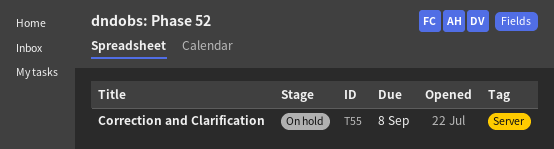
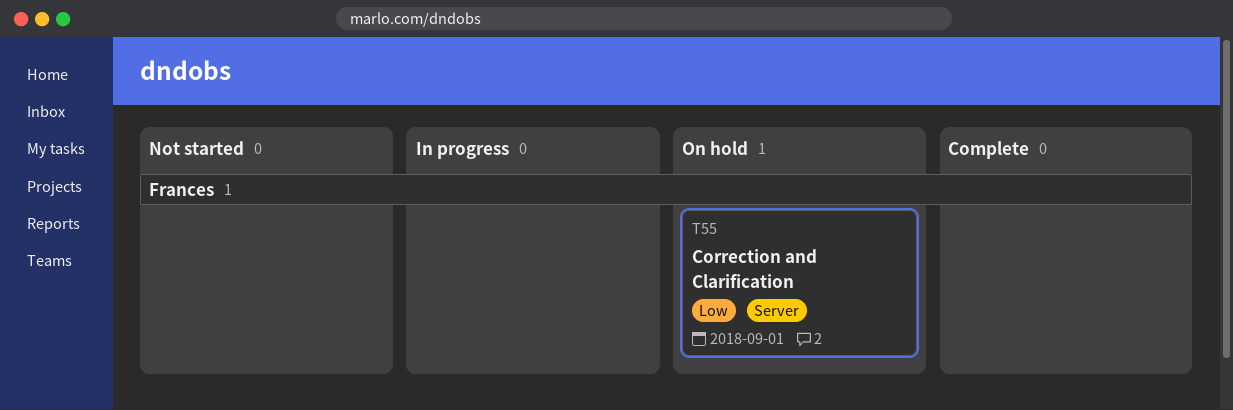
T55, due: Sep 8 -> Sep 1

